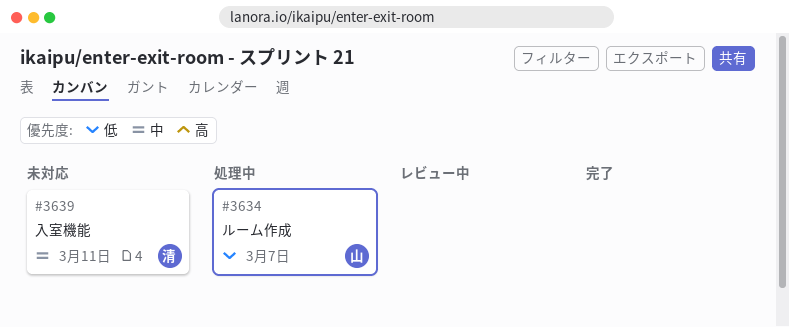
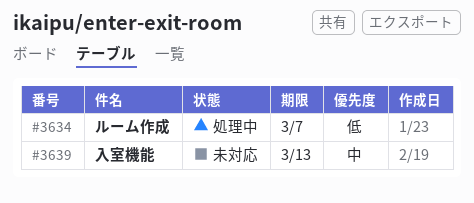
#3639, due: Mar 11 -> Mar 13

